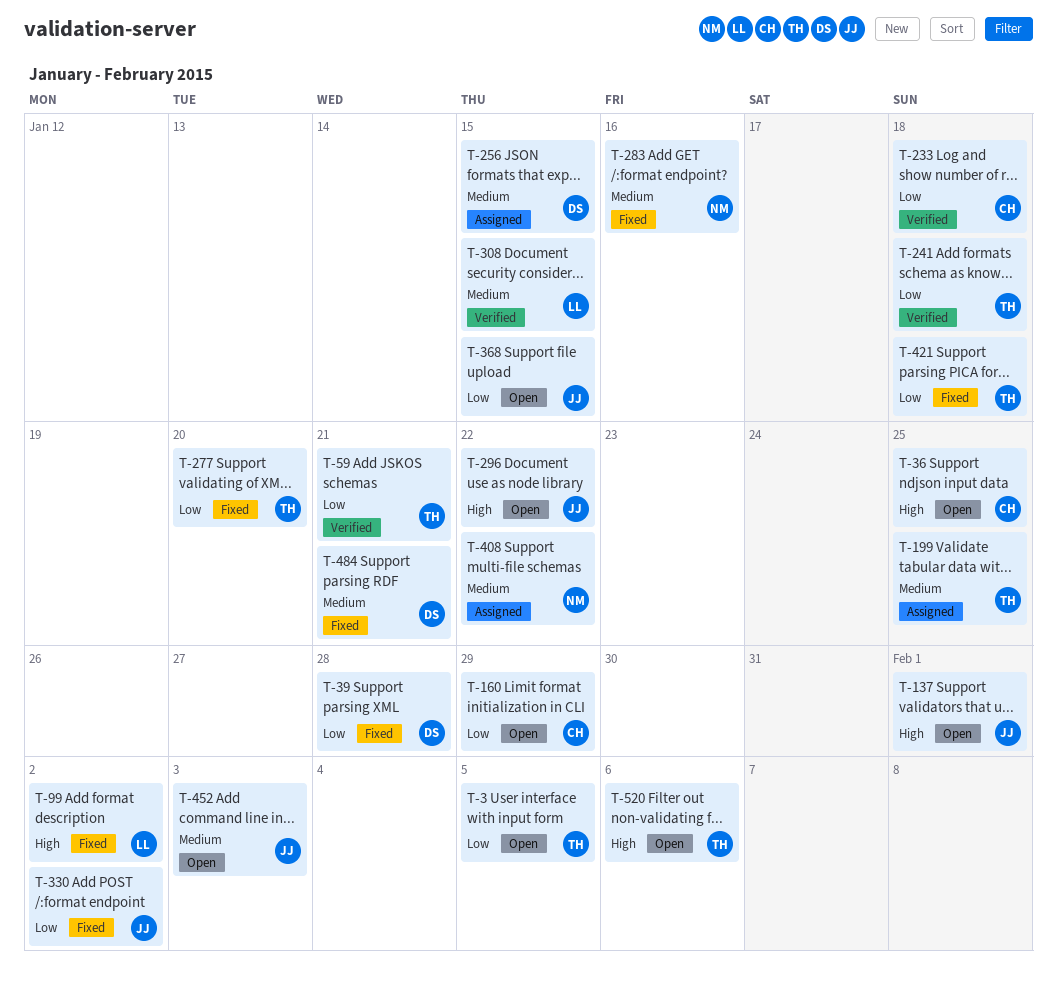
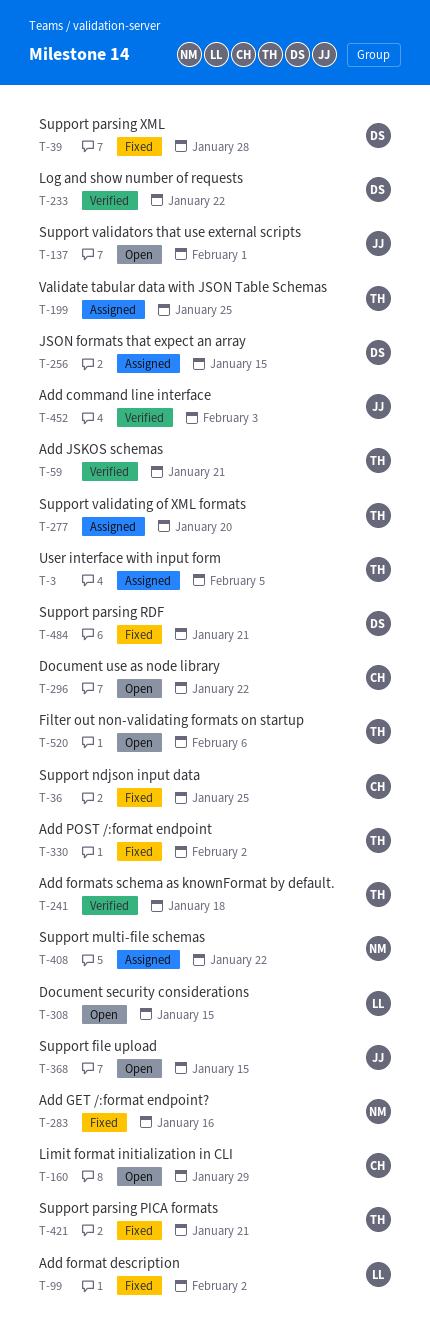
T-3, status: Open -> Assigned
T-36, status: Open -> Fixed
T-233, owner: CH -> DS
T-233, due: Jan 18 -> Jan 22
T-277, status: Fixed -> Assigned
T-296, owner: JJ -> CH
T-308, status: Verified -> Open
T-330, owner: JJ -> TH
T-421, due: Jan 18 -> Jan 21
T-452, status: Open -> Verified

